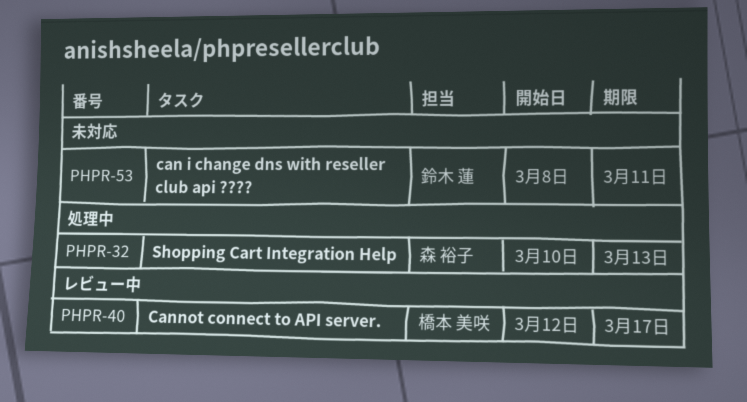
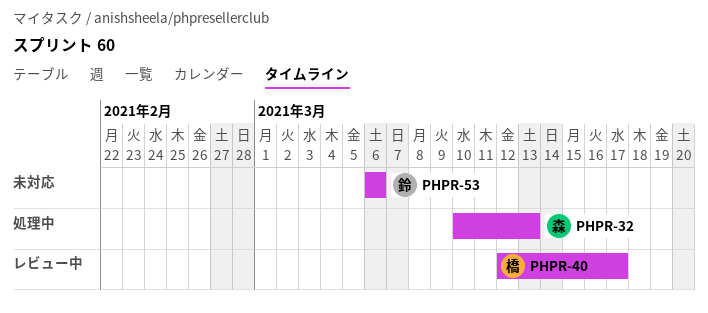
PHPR-53, start: Mar 8 -> Mar 6
PHPR-53, due: Mar 11 -> Mar 6

